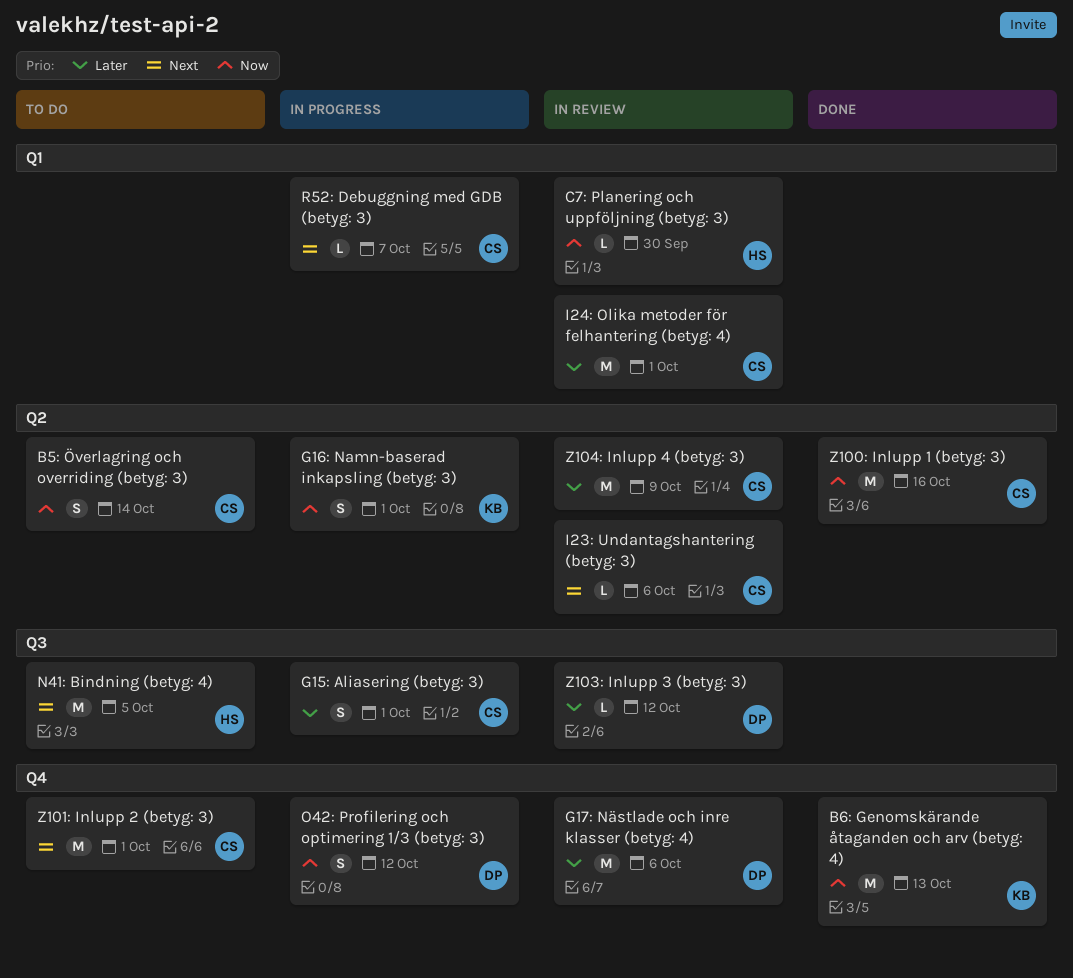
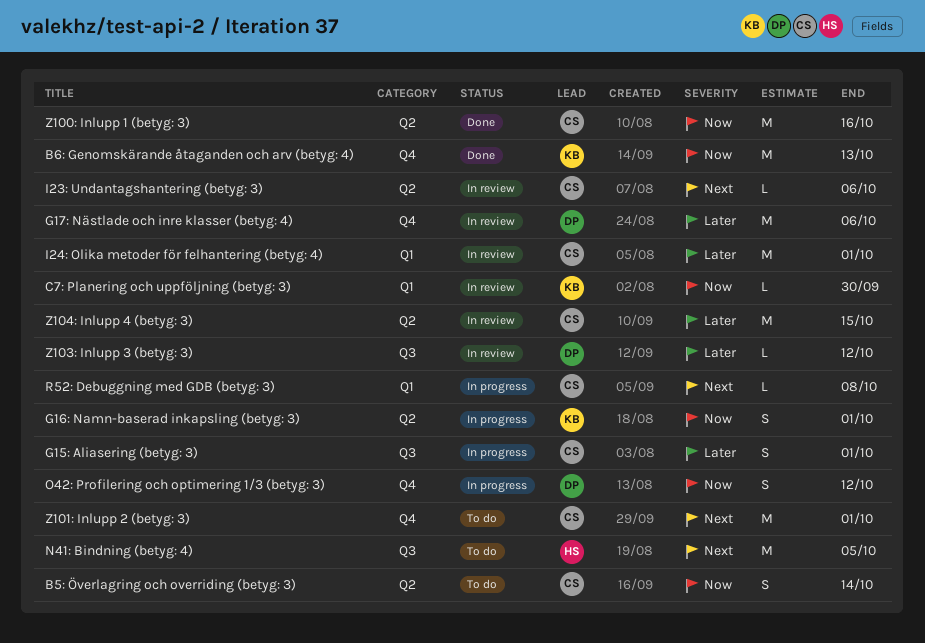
C7: Planering och uppföljning (betyg: 3), owner: HS -> KB
R52: Debuggning med GDB (betyg: 3), due: Oct 7 -> Oct 8
Z104: Inlupp 4 (betyg: 3), due: Oct 9 -> Oct 15

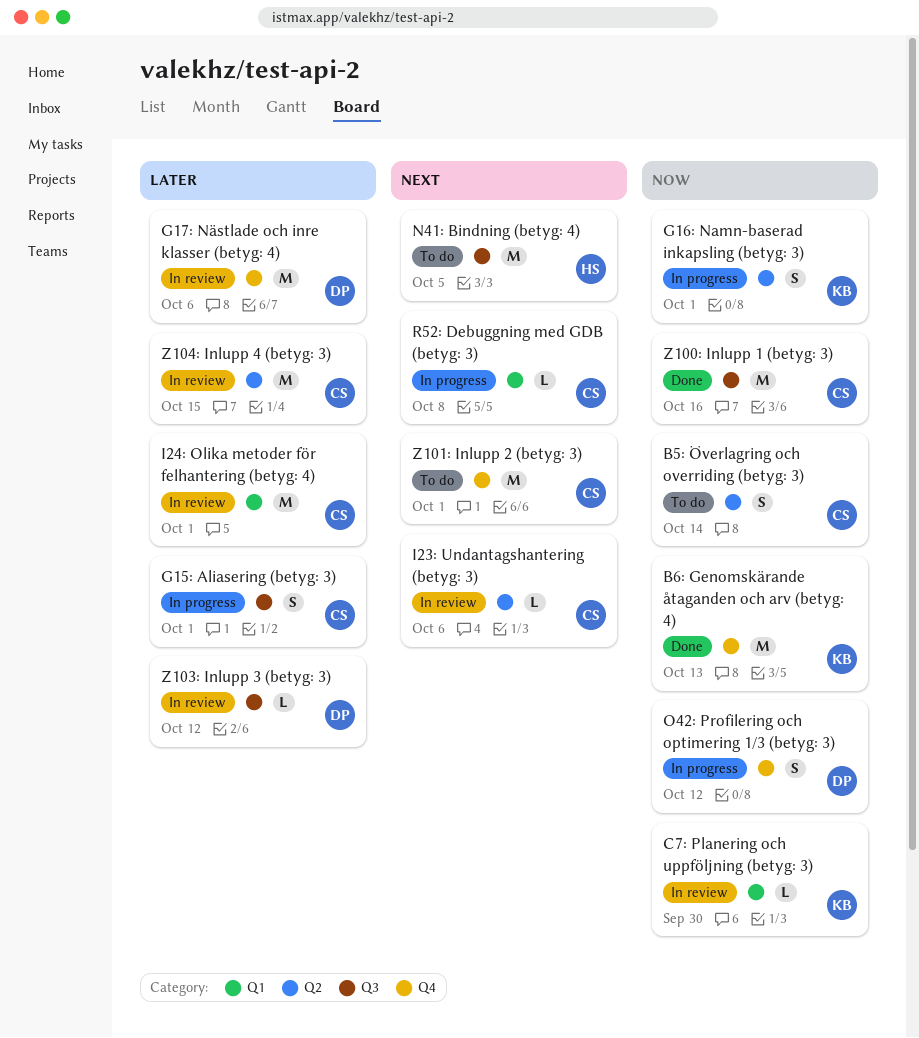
Z100: Inlupp 1 (betyg: 3), label: Q2 -> Q3

